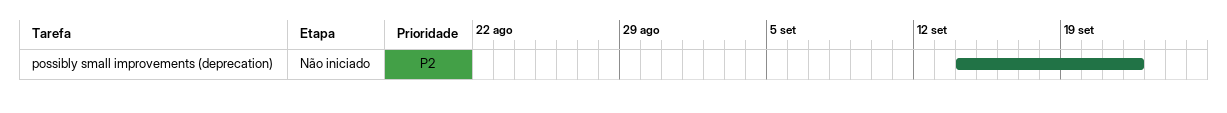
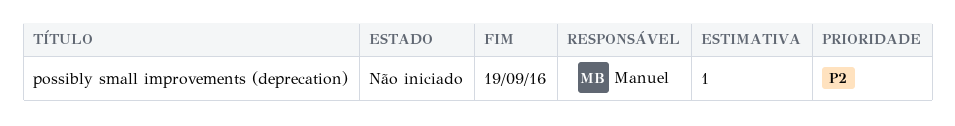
possibly small improvements (deprecation), due: Sep 22 -> Sep 19

